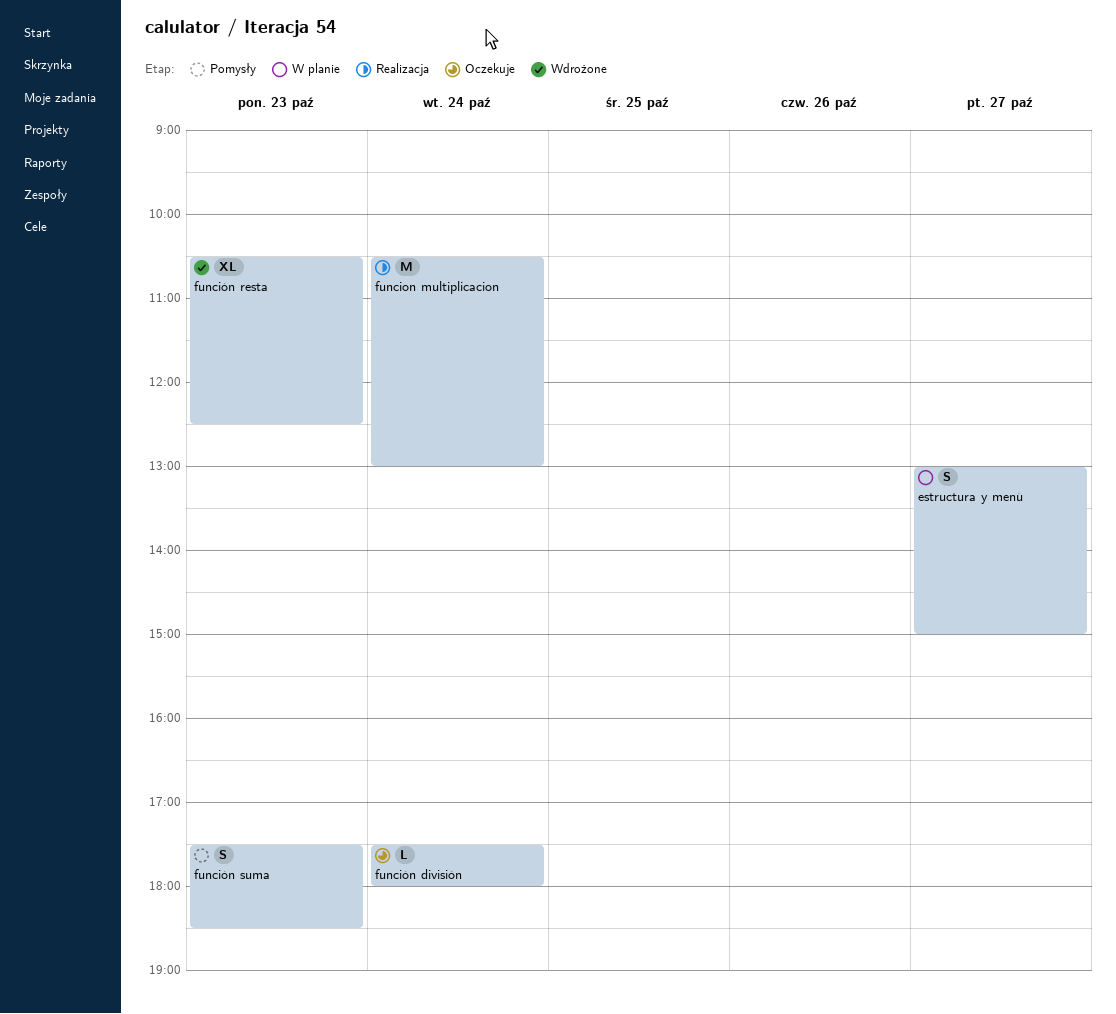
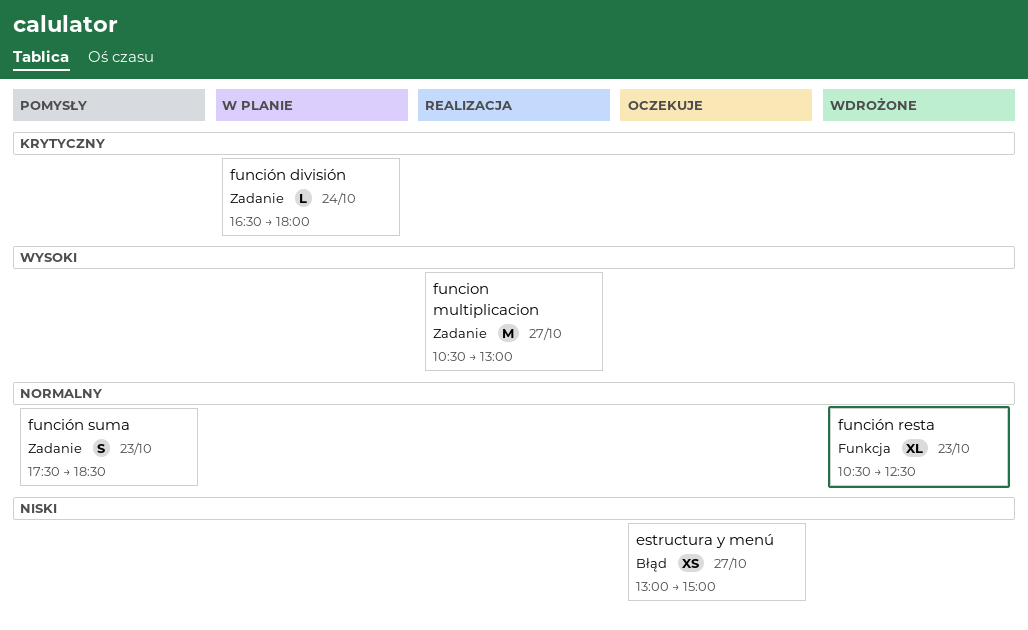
estructura y menú, status: W planie -> Oczekuje
estructura y menú, estimate: S -> XS
funcion multiplicacion, day: Oct 24 -> Oct 27
función división, status: Oczekuje -> W planie
función división, begins: 17:30 -> 16:30

